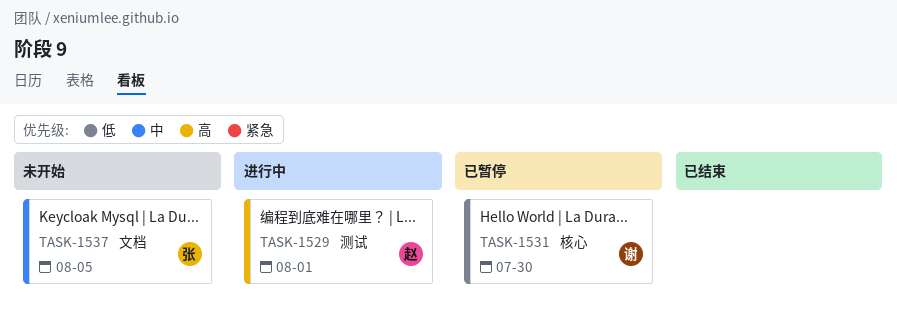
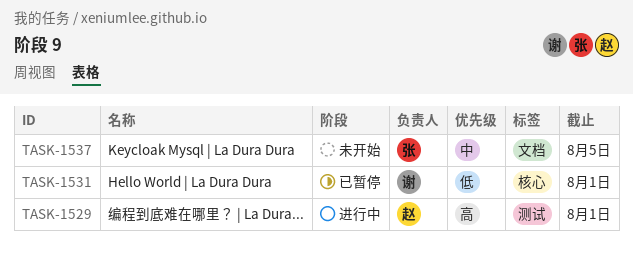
TASK-1531, due: Jul 30 -> Aug 1

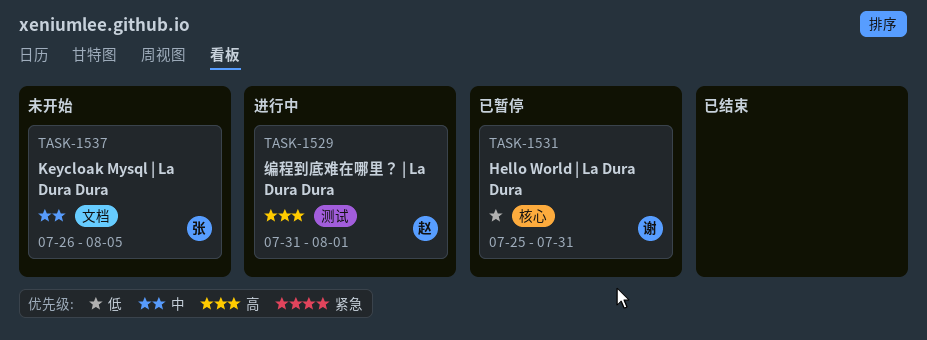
TASK-1531, due: Aug 1 -> Jul 31

